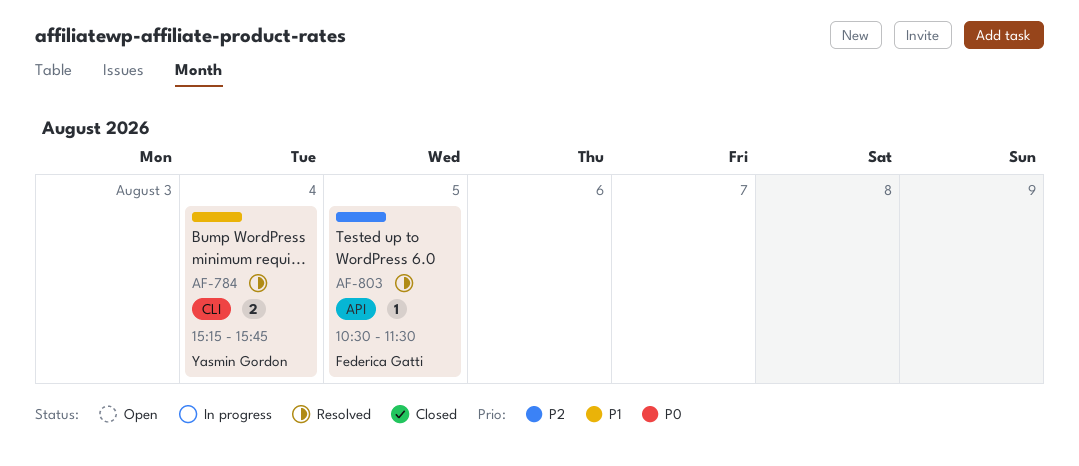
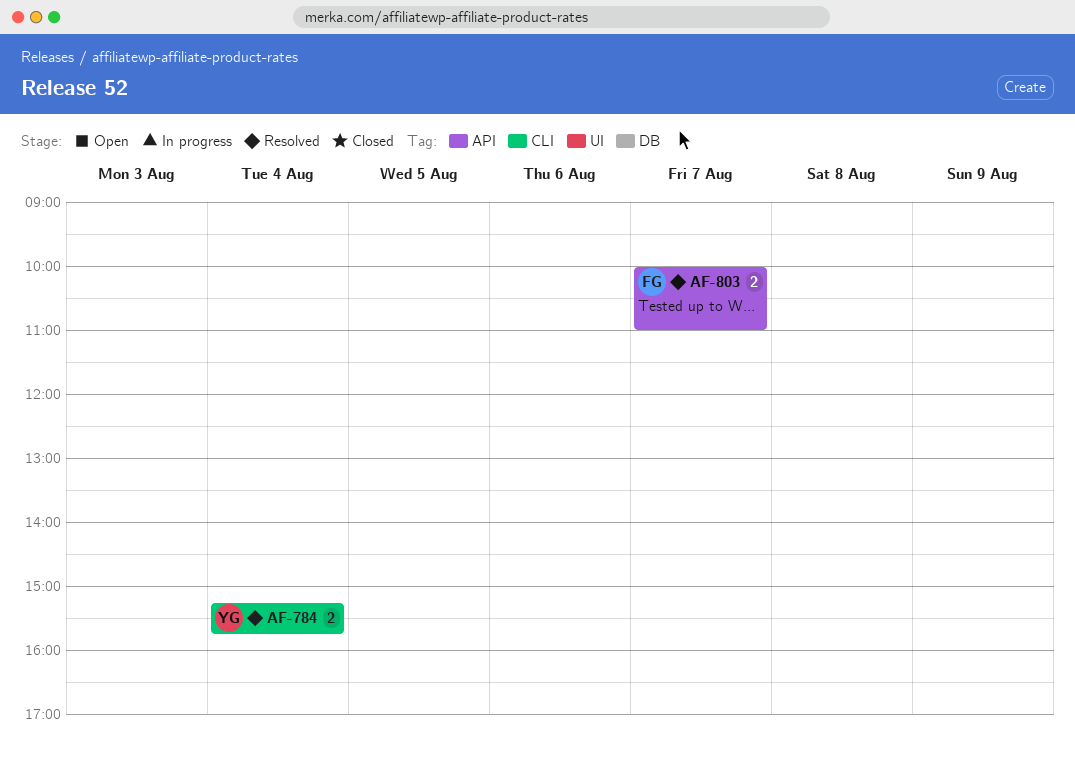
AF-803, estimate: 1 -> 2
AF-803, day: Aug 5 -> Aug 7
AF-803, begins: 10:30 -> 10:00
AF-803, ends: 11:30 -> 11:00

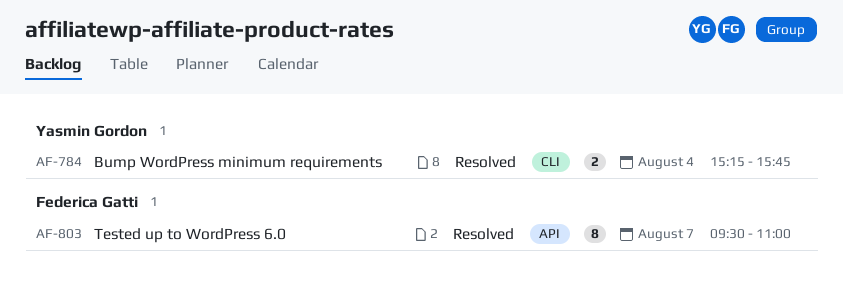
AF-803, estimate: 2 -> 8
AF-803, begins: 10:00 -> 09:30

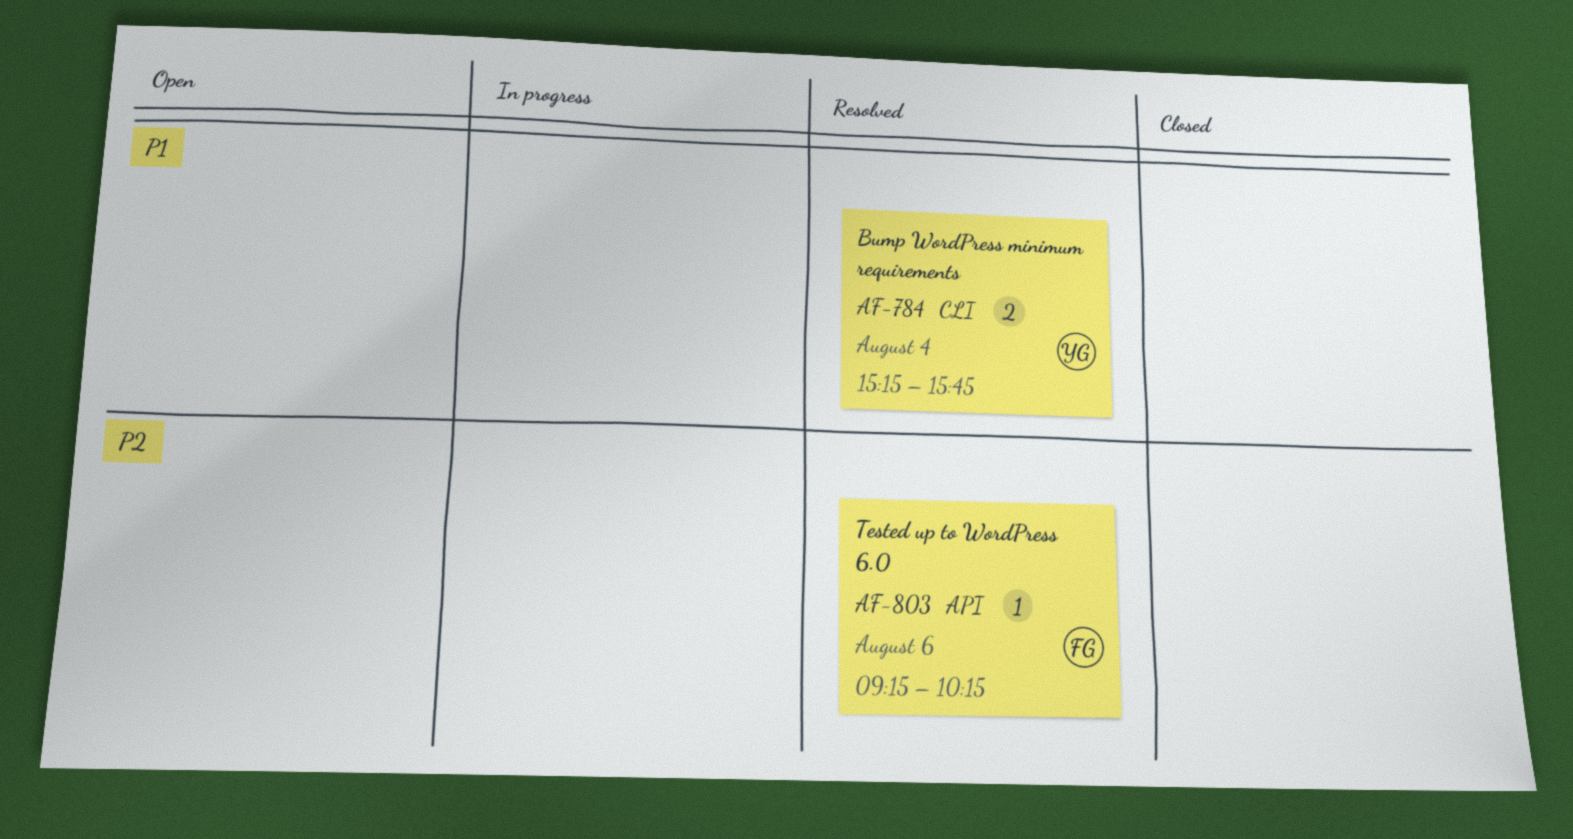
AF-803, estimate: 8 -> 1
AF-803, day: Aug 7 -> Aug 6
AF-803, begins: 09:30 -> 09:15
AF-803, ends: 11:00 -> 10:15

